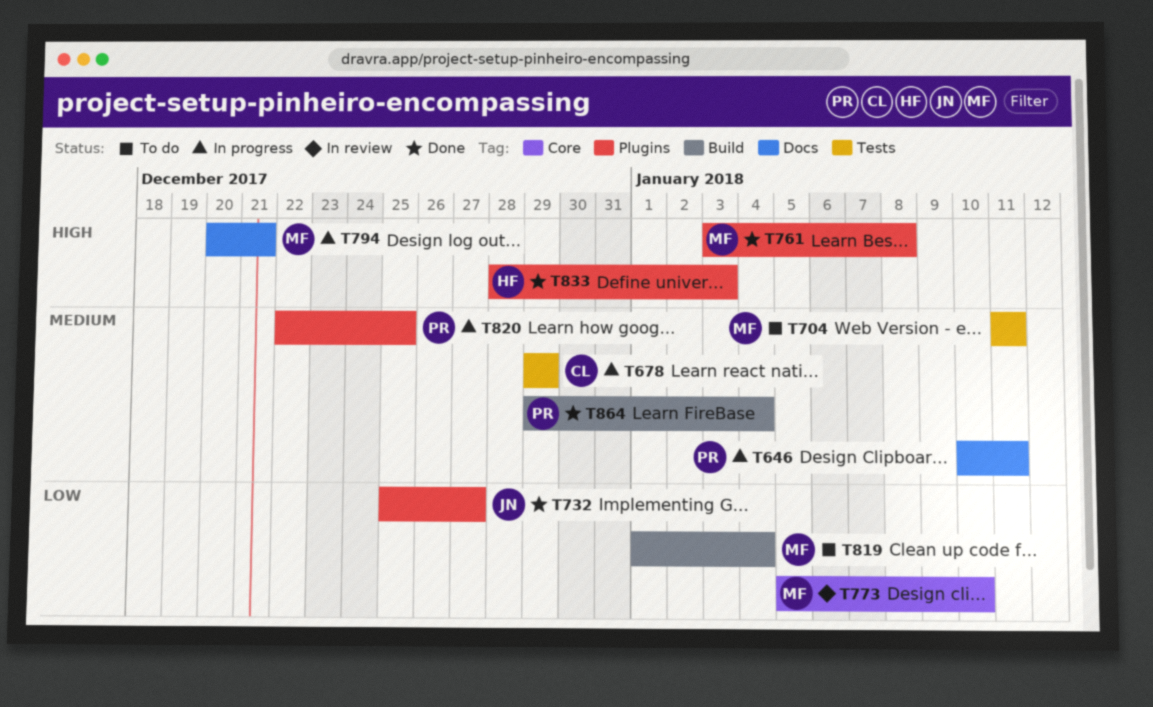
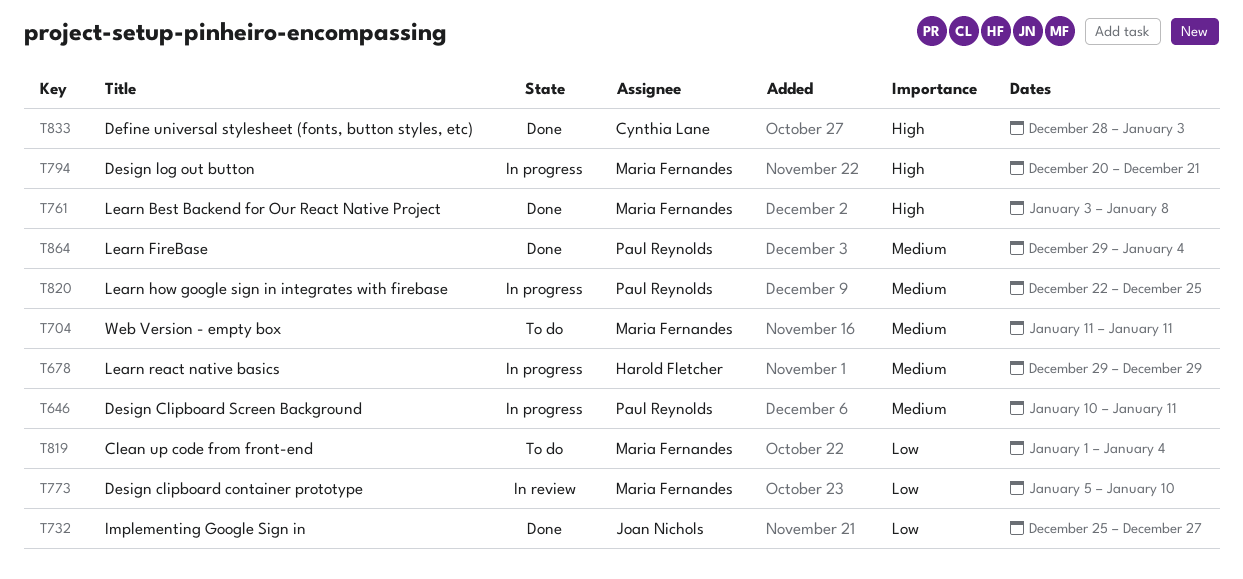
T678, owner: Cynthia Lane -> Harold Fletcher
T833, owner: Harold Fletcher -> Cynthia Lane

